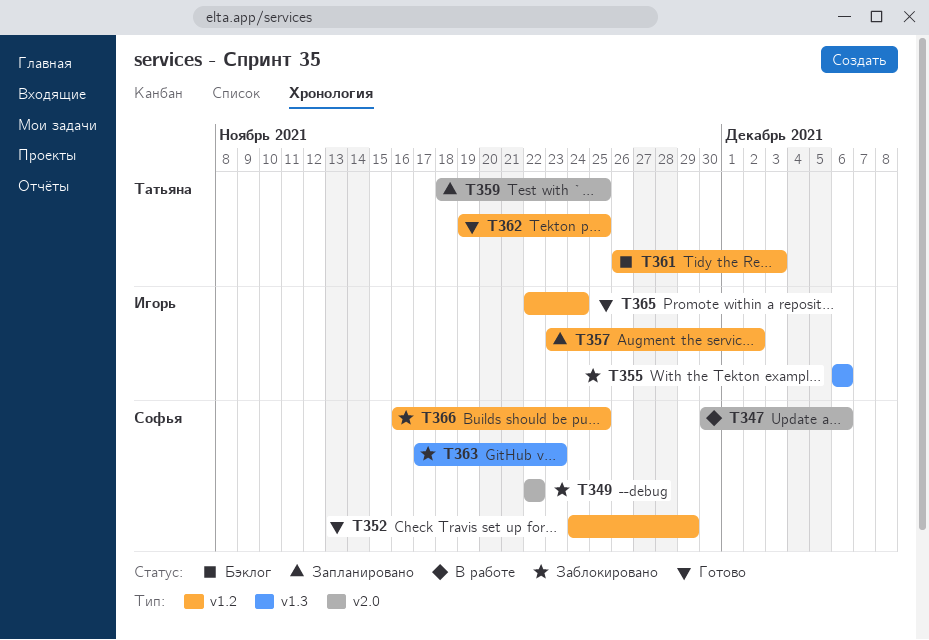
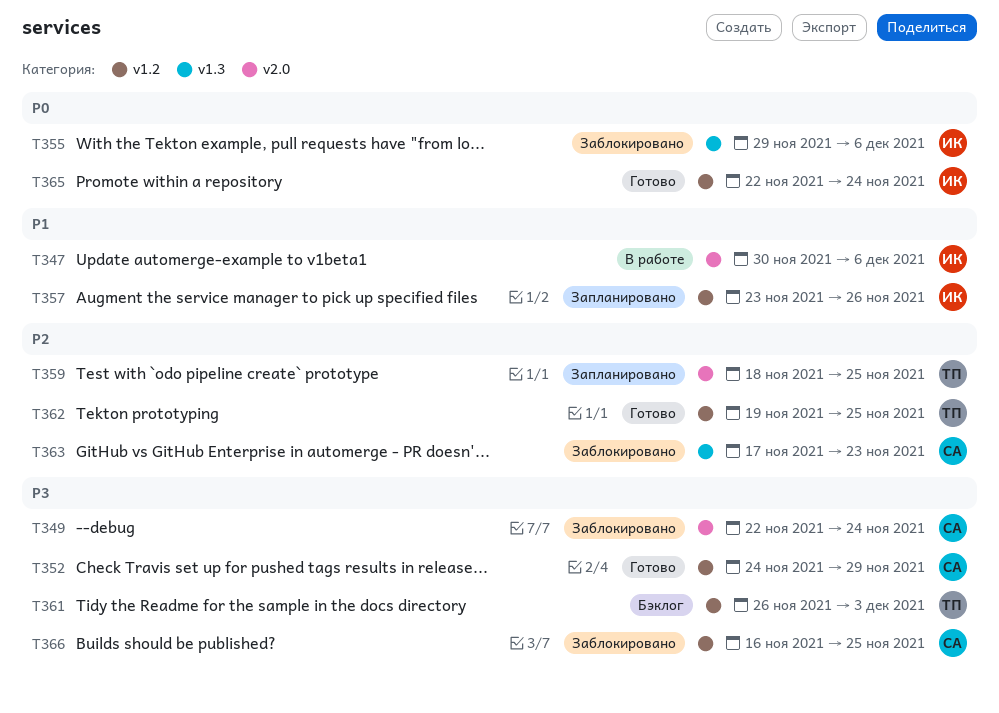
T347, owner: Софья -> Игорь
T349, due: Nov 22 -> Nov 24
T355, start: Dec 6 -> Nov 29
T357, due: Dec 2 -> Nov 26

